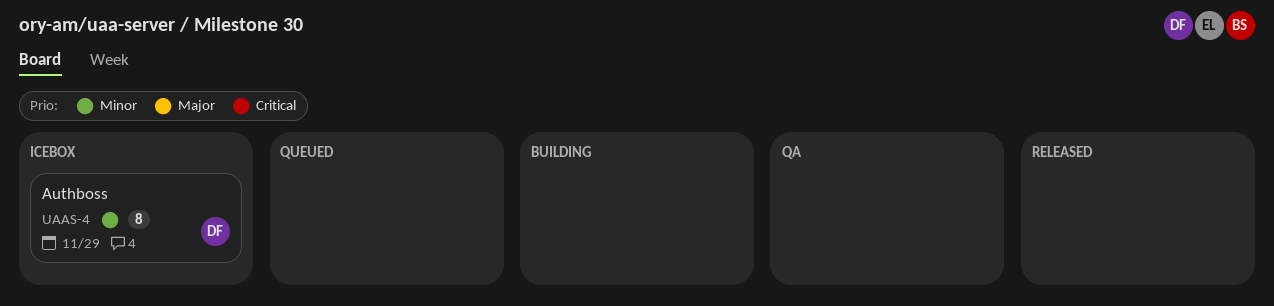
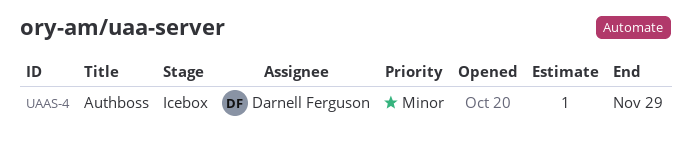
UAAS-4, estimate: 8 -> 1

